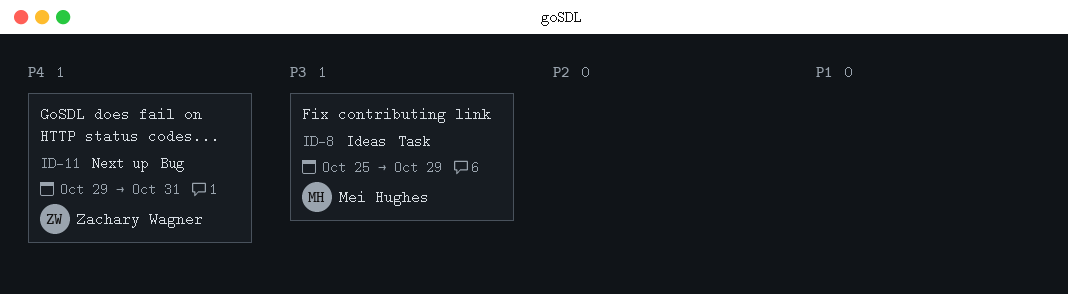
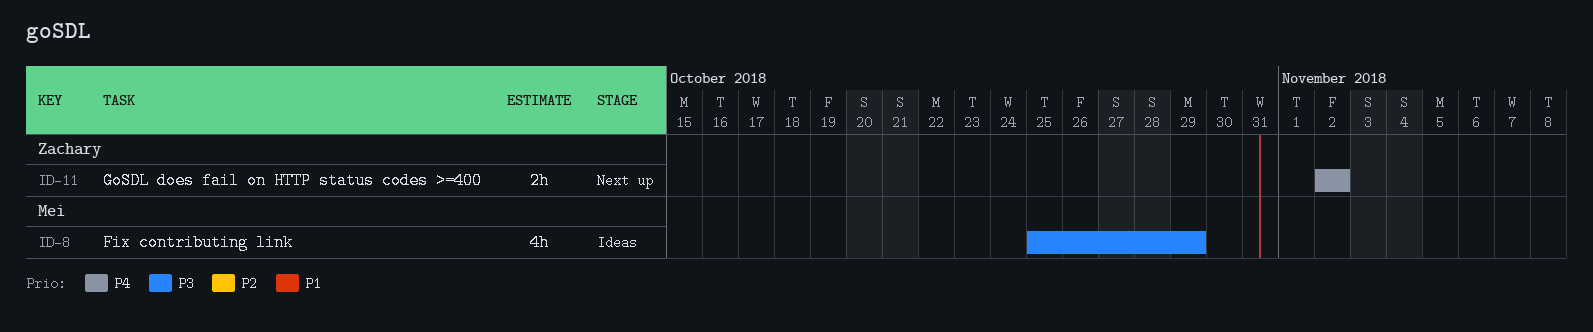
ID-11, start: Oct 29 -> Nov 2
ID-11, due: Oct 31 -> Nov 2

